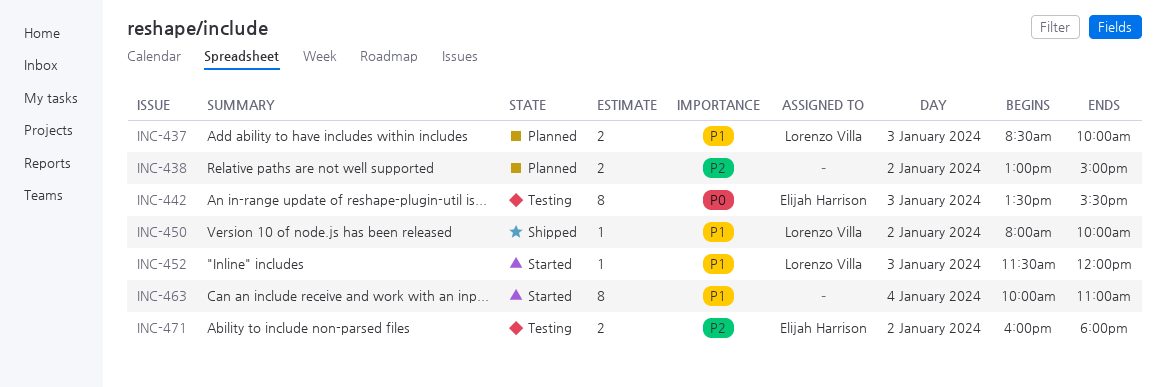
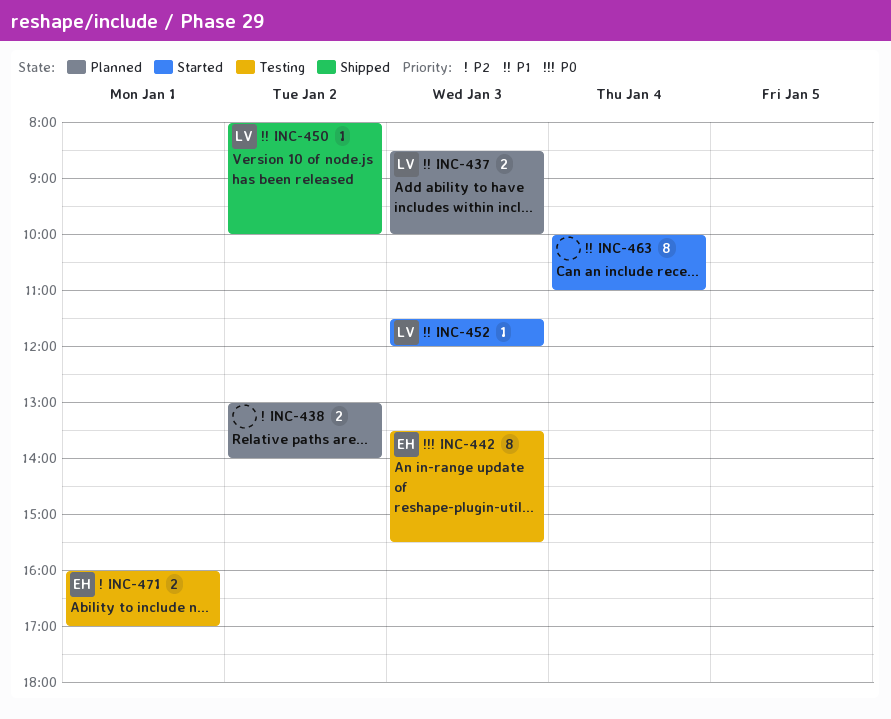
INC-438, ends: 15:00 -> 14:00
INC-471, day: Jan 2 -> Jan 1
INC-471, ends: 18:00 -> 17:00

